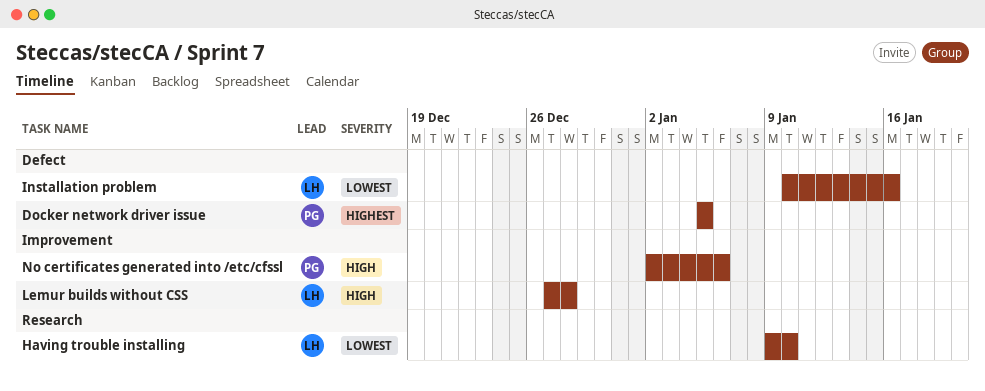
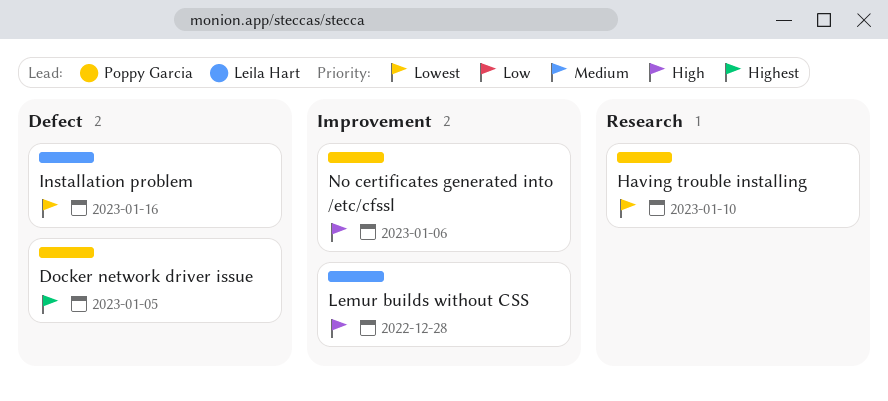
Having trouble installing, owner: Leila Hart -> Poppy Garcia

